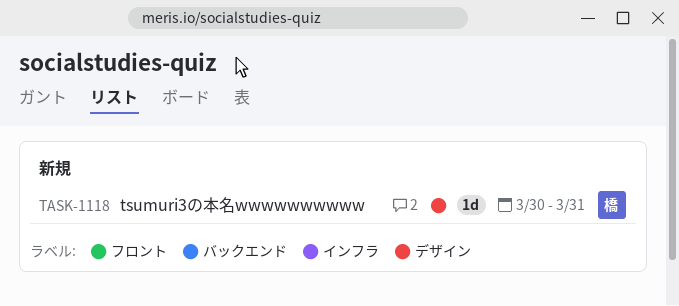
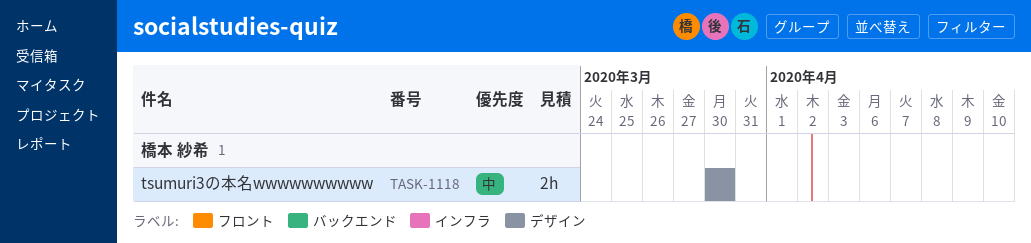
TASK-1118, estimate: 1d -> 2h
TASK-1118, due: Mar 31 -> Mar 30

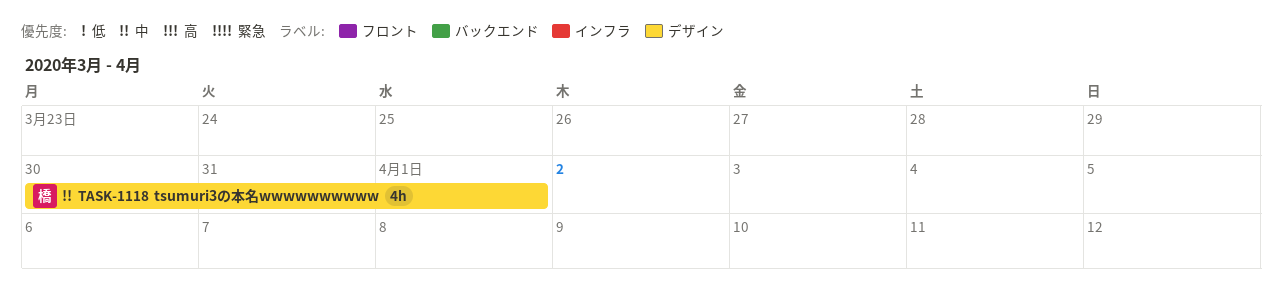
TASK-1118, estimate: 2h -> 4h
TASK-1118, due: Mar 30 -> Apr 1

